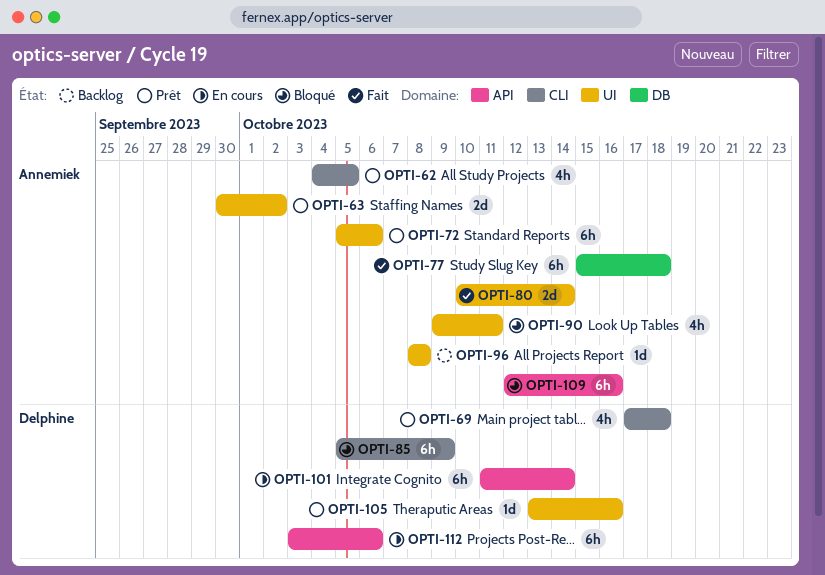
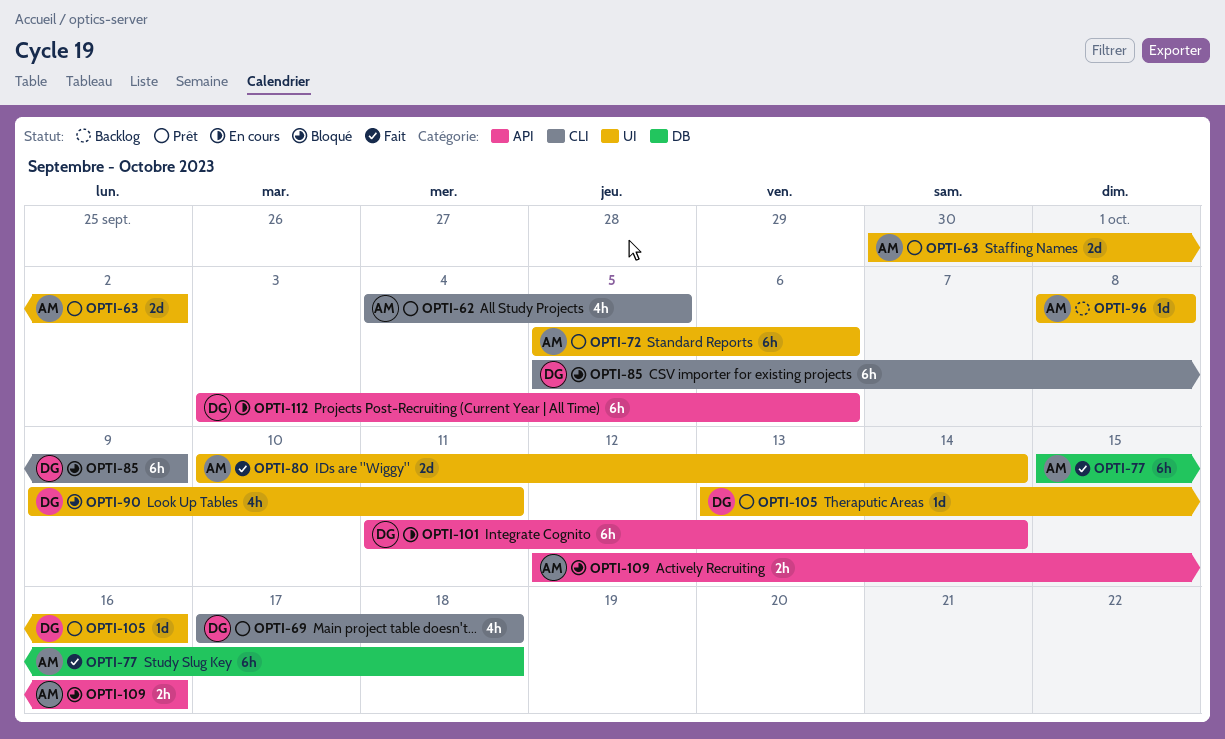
OPTI-90, owner: Annemiek -> Delphine
OPTI-109, estimate: 6h -> 2h

